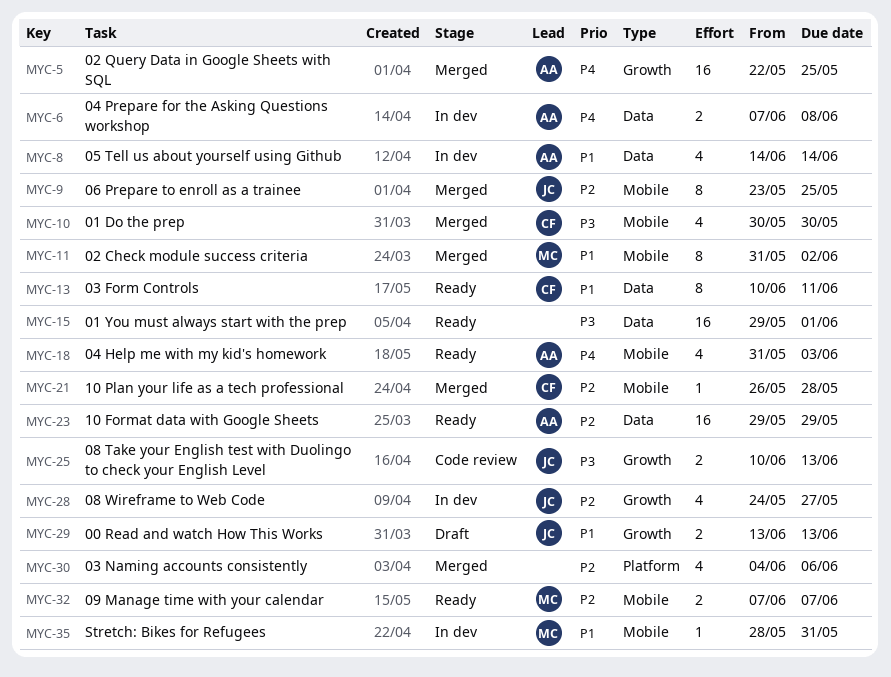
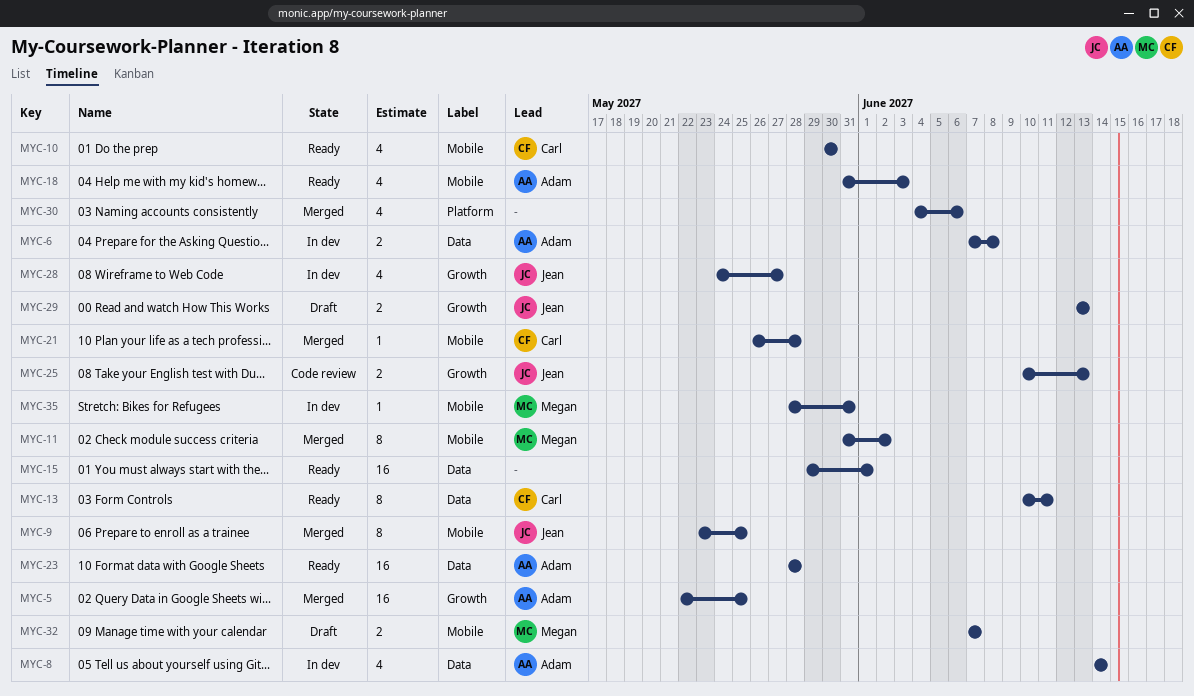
MYC-10, status: Merged -> Ready
MYC-23, start: May 29 -> May 28
MYC-23, due: May 29 -> May 28
MYC-32, status: Ready -> Draft

